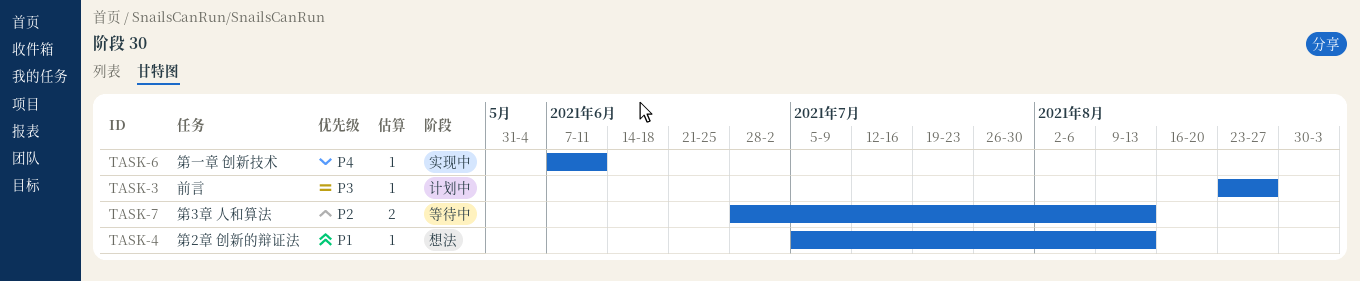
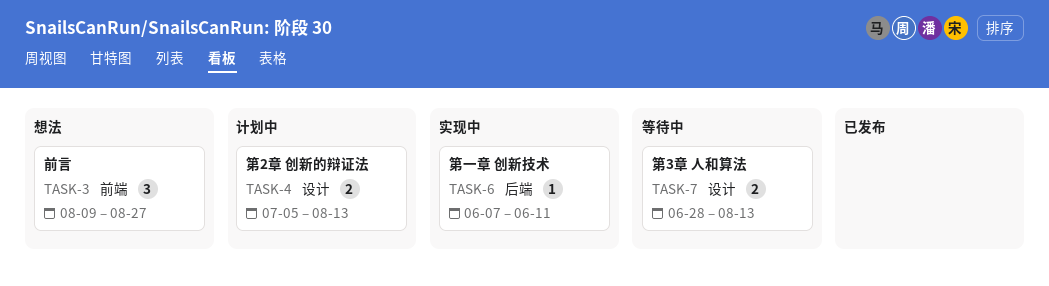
TASK-3, status: 计划中 -> 想法
TASK-3, estimate: 1 -> 3
TASK-3, start: Aug 23 -> Aug 9
TASK-4, status: 想法 -> 计划中
TASK-4, estimate: 1 -> 2

